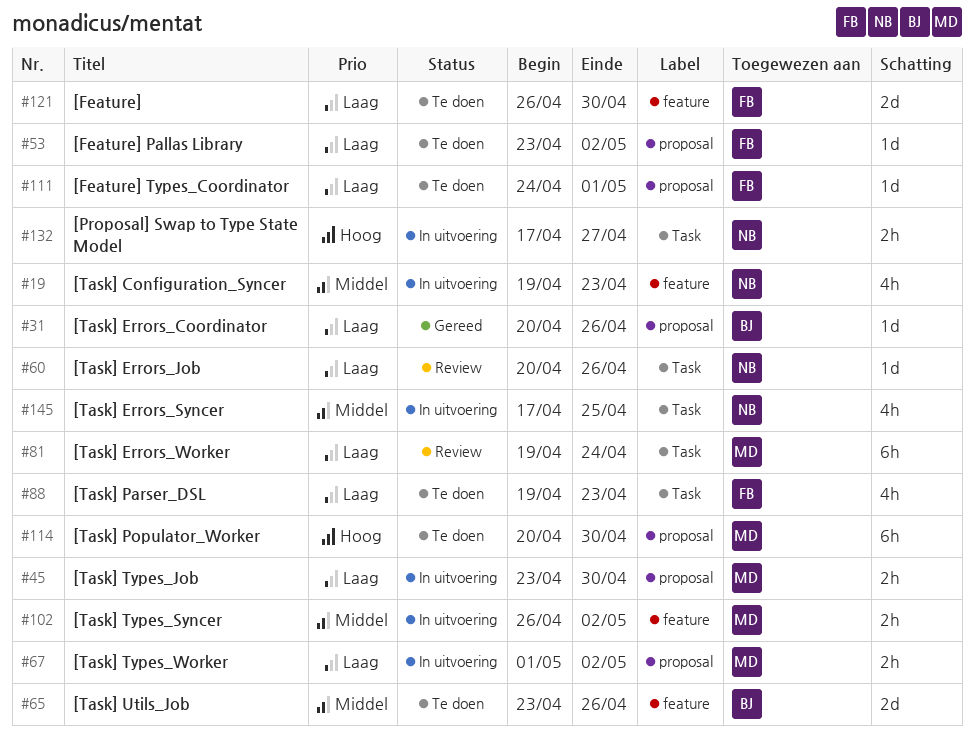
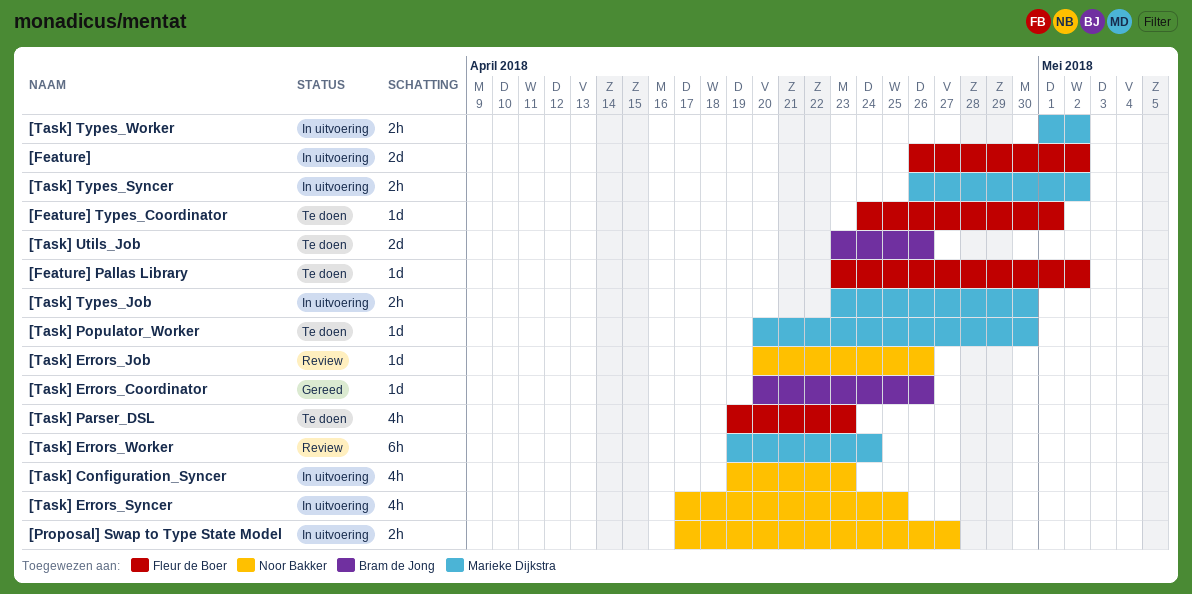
[Feature], status: Te doen -> In uitvoering
[Feature], due: Apr 30 -> May 2
[Task] Populator_Worker, estimate: 6h -> 1d

